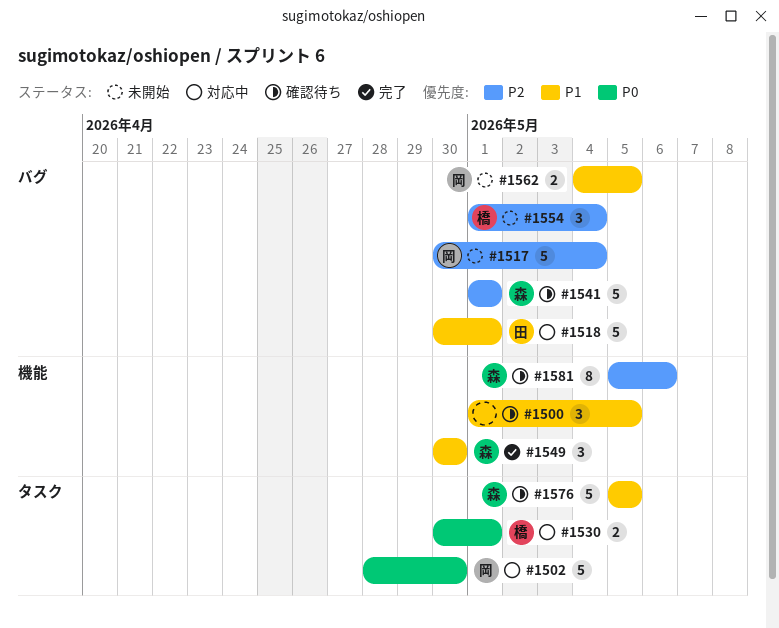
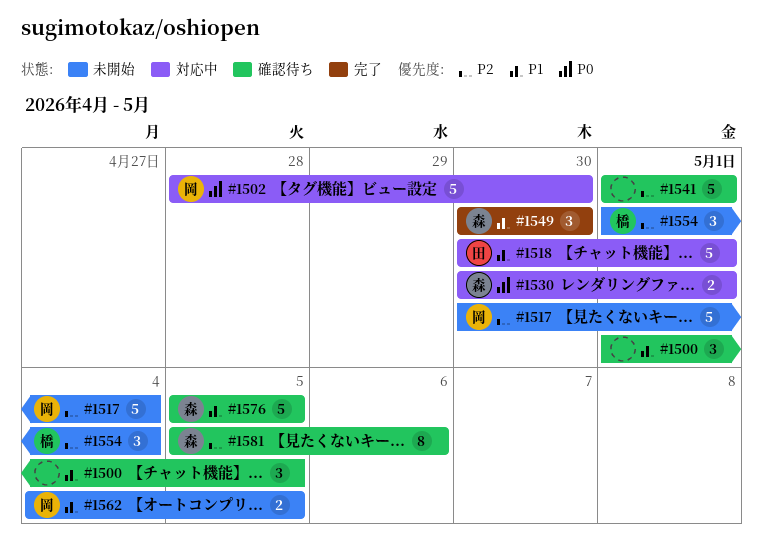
#1530, owner: 橋 -> 森
#1541, owner: 森 -> none

